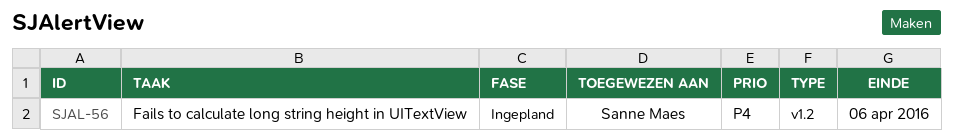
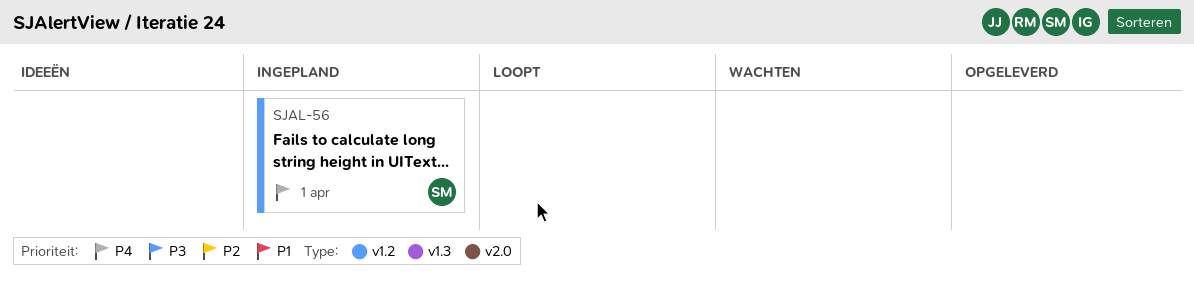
SJAL-56, due: Apr 6 -> Apr 1

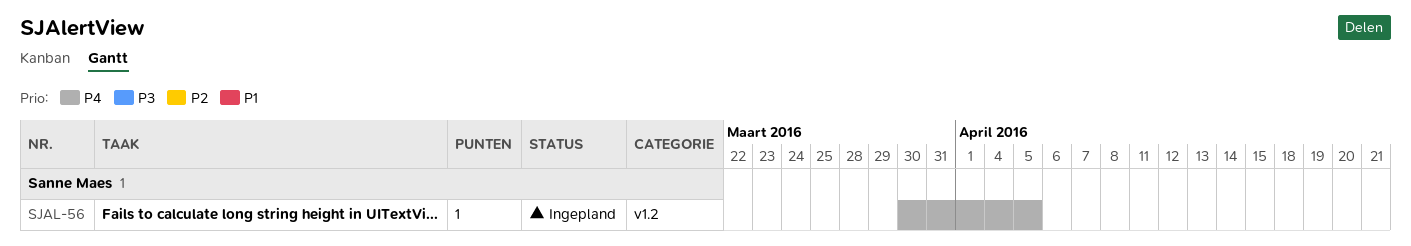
SJAL-56, due: Apr 1 -> Apr 5

